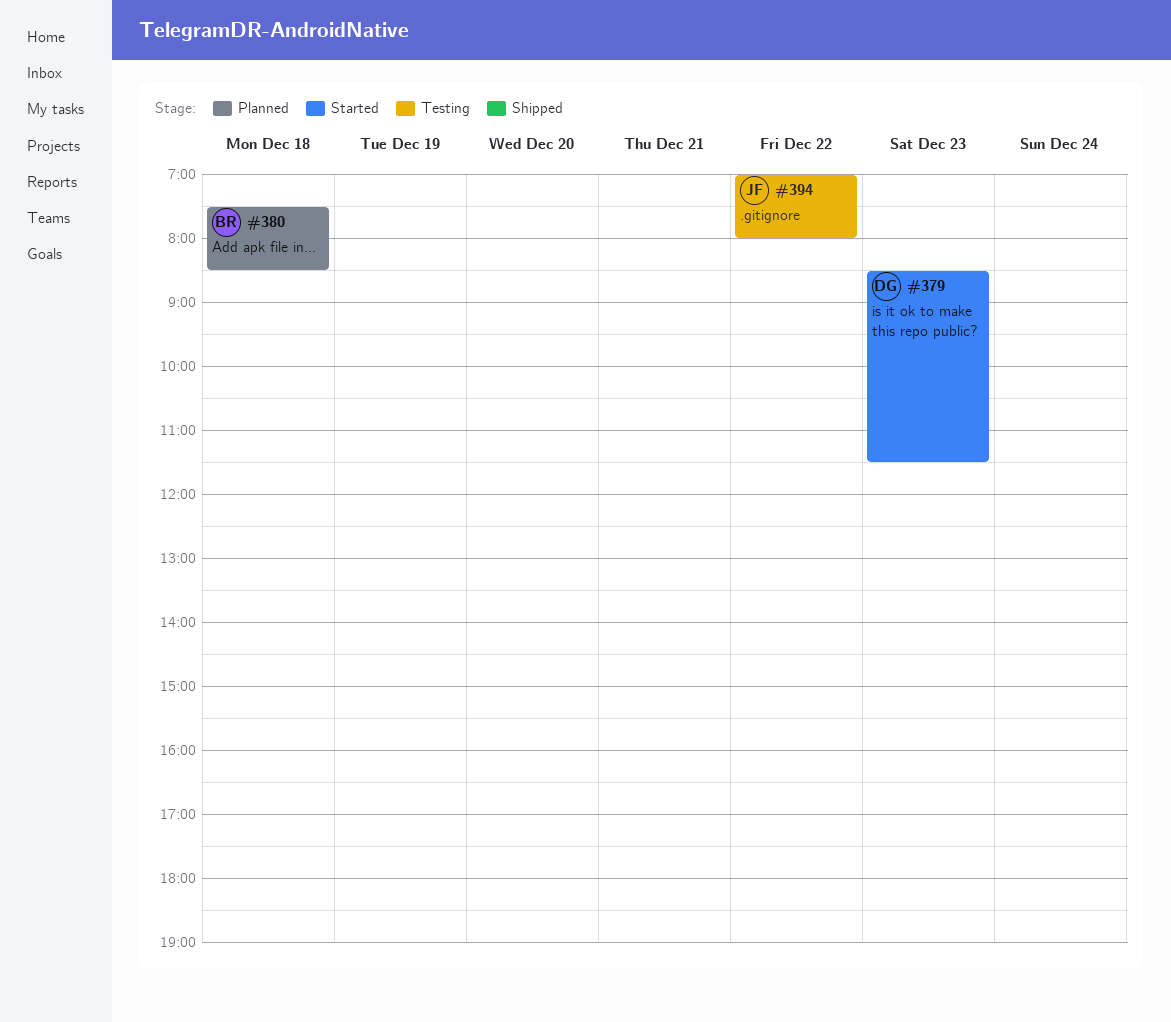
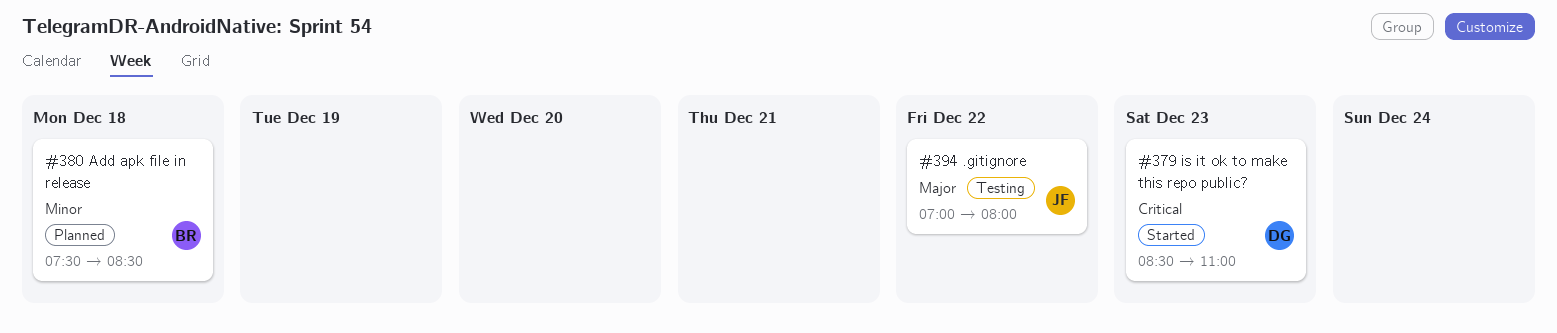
#379, ends: 11:30 -> 11:00

